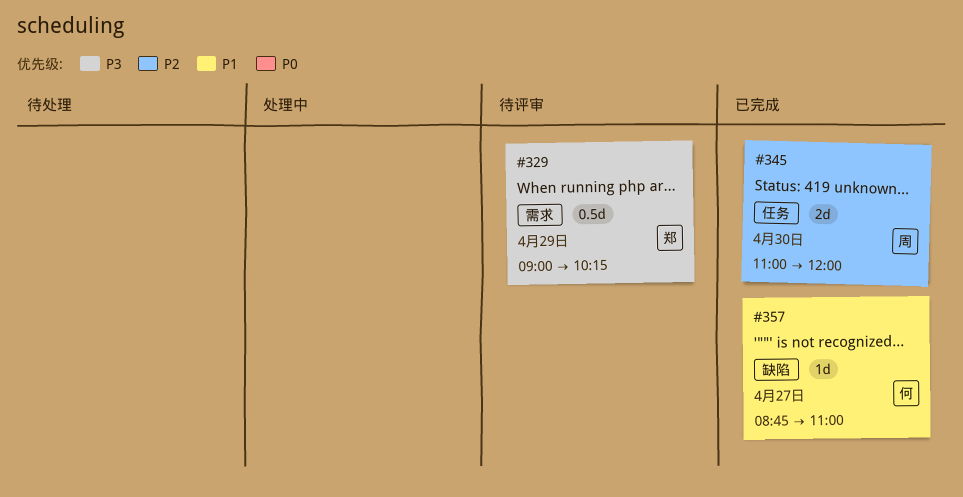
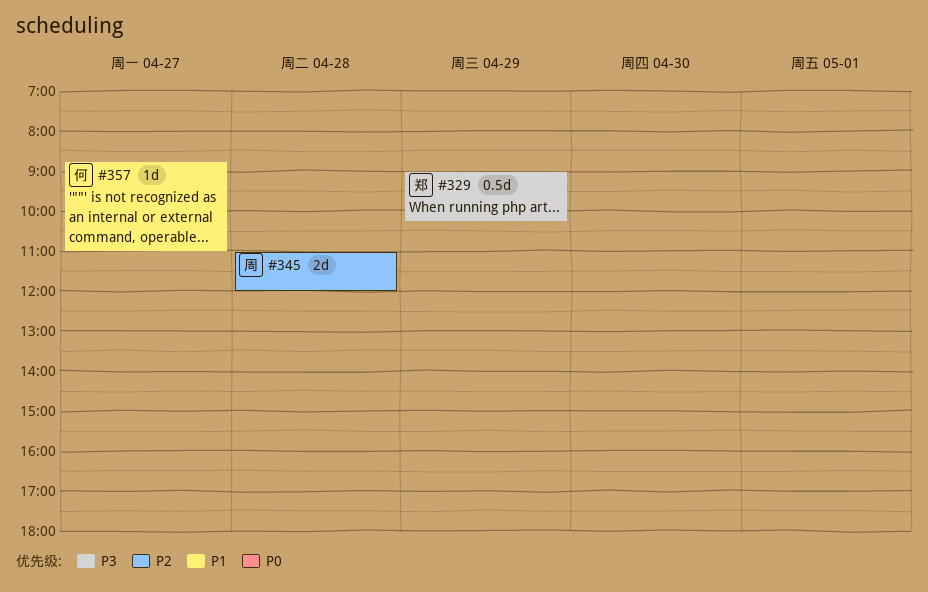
#345, day: Apr 30 -> Apr 28

